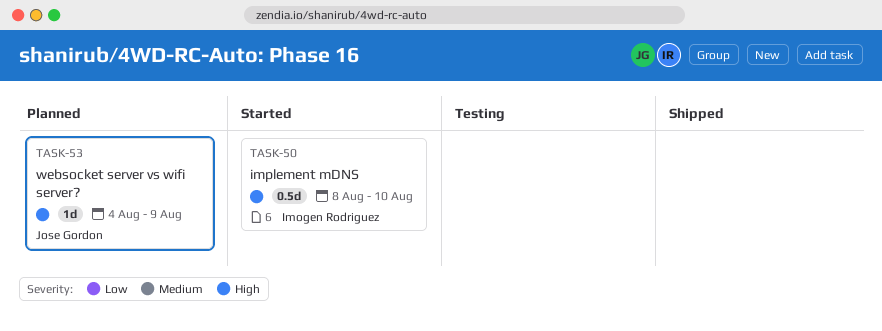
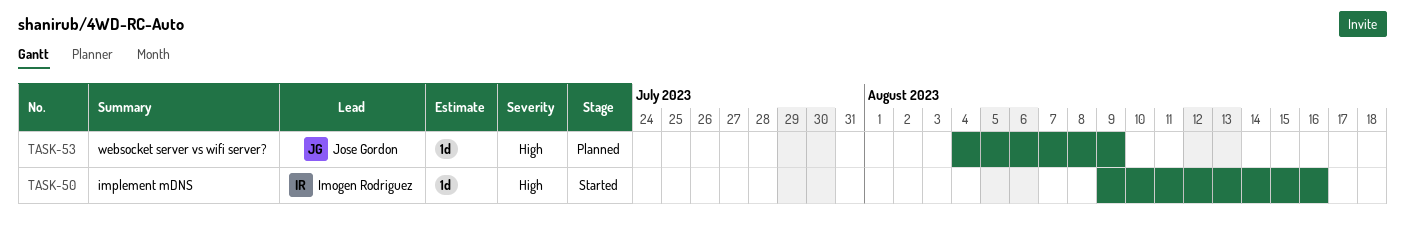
TASK-50, estimate: 0.5d -> 1d
TASK-50, start: Aug 8 -> Aug 9
TASK-50, due: Aug 10 -> Aug 16

